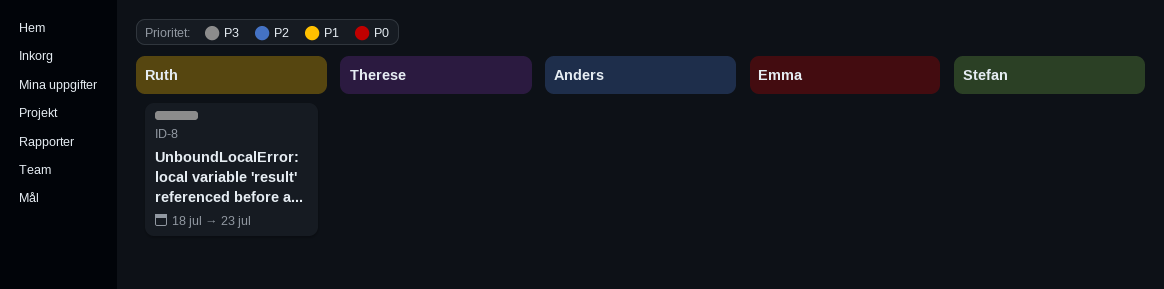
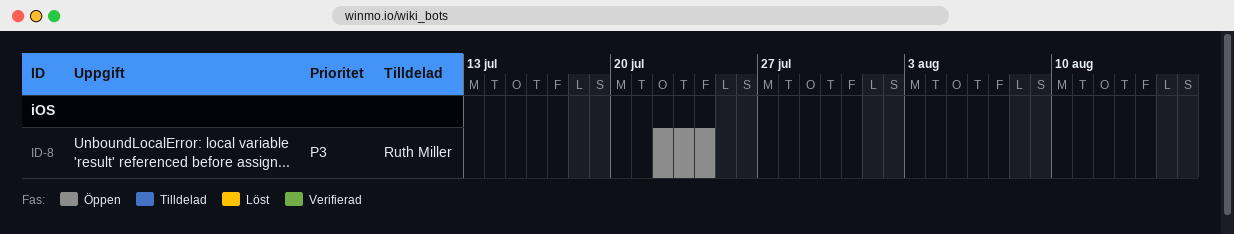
ID-8, start: Jul 18 -> Jul 22
ID-8, due: Jul 23 -> Jul 24

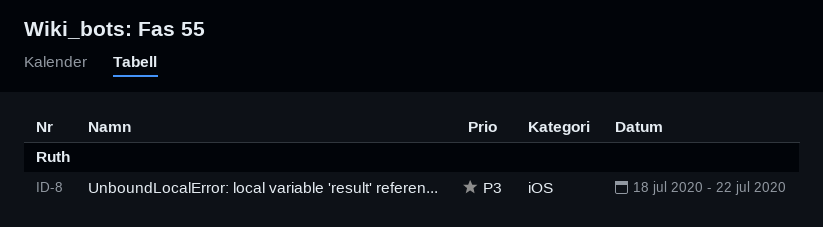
ID-8, start: Jul 22 -> Jul 18
ID-8, due: Jul 24 -> Jul 22

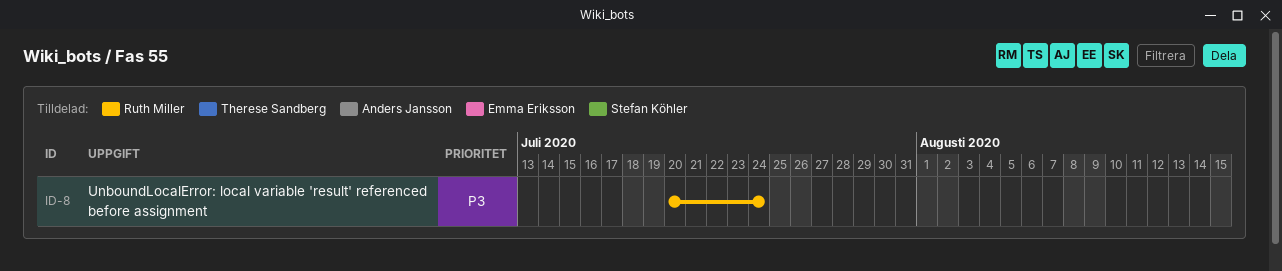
ID-8, start: Jul 18 -> Jul 20
ID-8, due: Jul 22 -> Jul 24

